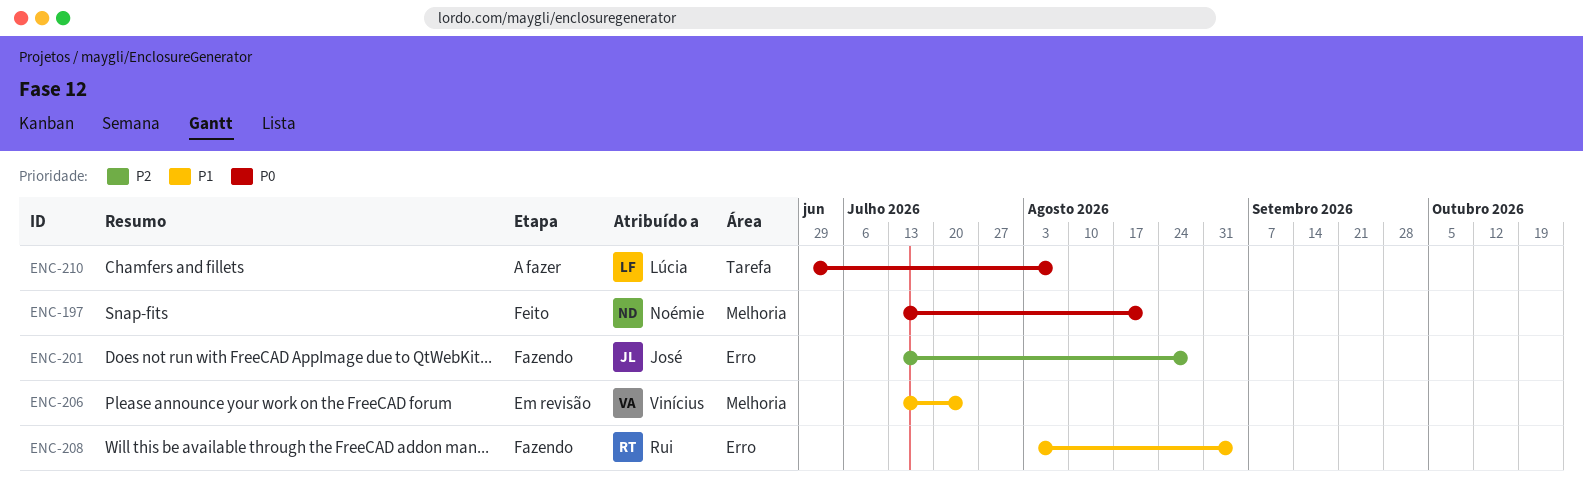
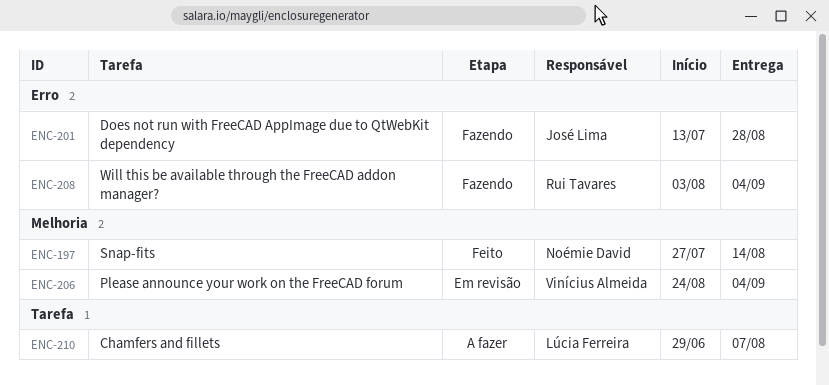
ENC-197, start: Jul 13 -> Jul 27
ENC-197, due: Aug 21 -> Aug 14
ENC-206, start: Jul 13 -> Aug 24
ENC-206, due: Jul 24 -> Sep 4

